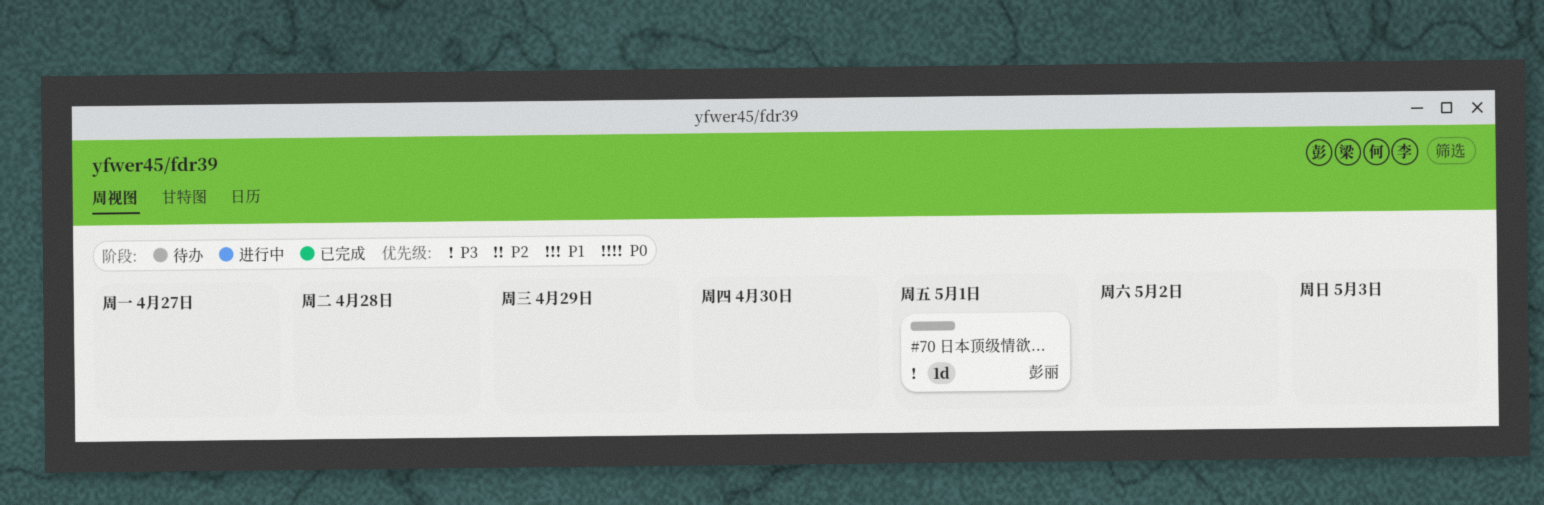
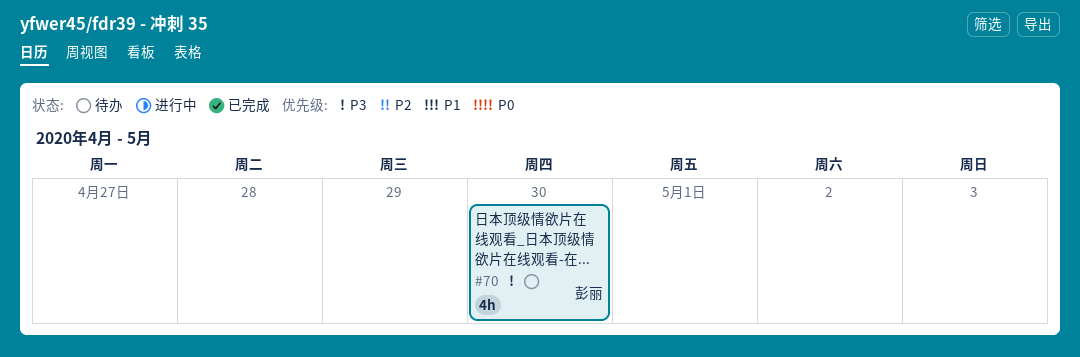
#70, estimate: 1d -> 4h
#70, due: May 1 -> Apr 30

